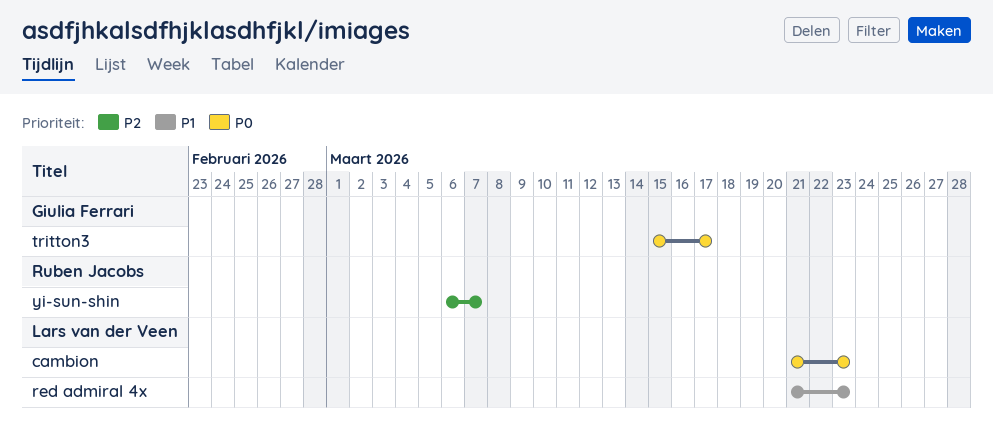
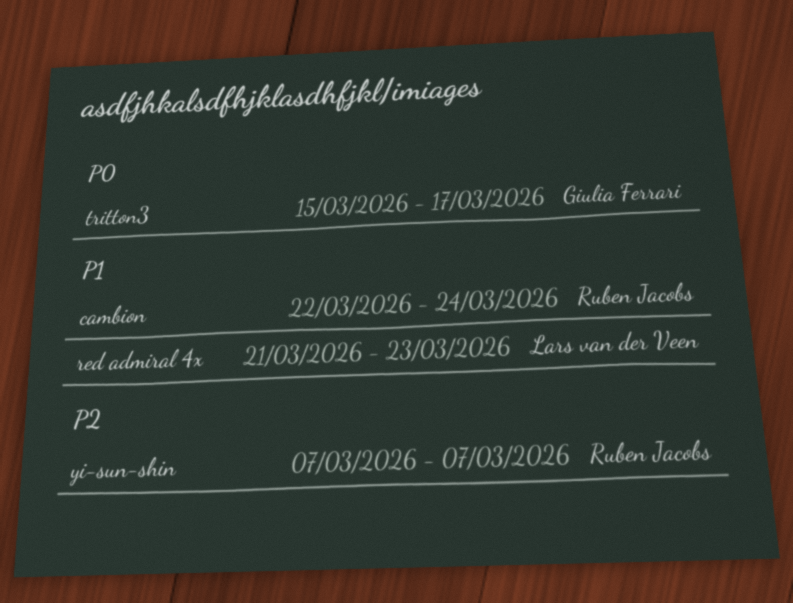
cambion, owner: Lars van der Veen -> Ruben Jacobs
cambion, priority: P0 -> P1
cambion, start: Mar 21 -> Mar 22
cambion, due: Mar 23 -> Mar 24
yi-sun-shin, start: Mar 6 -> Mar 7

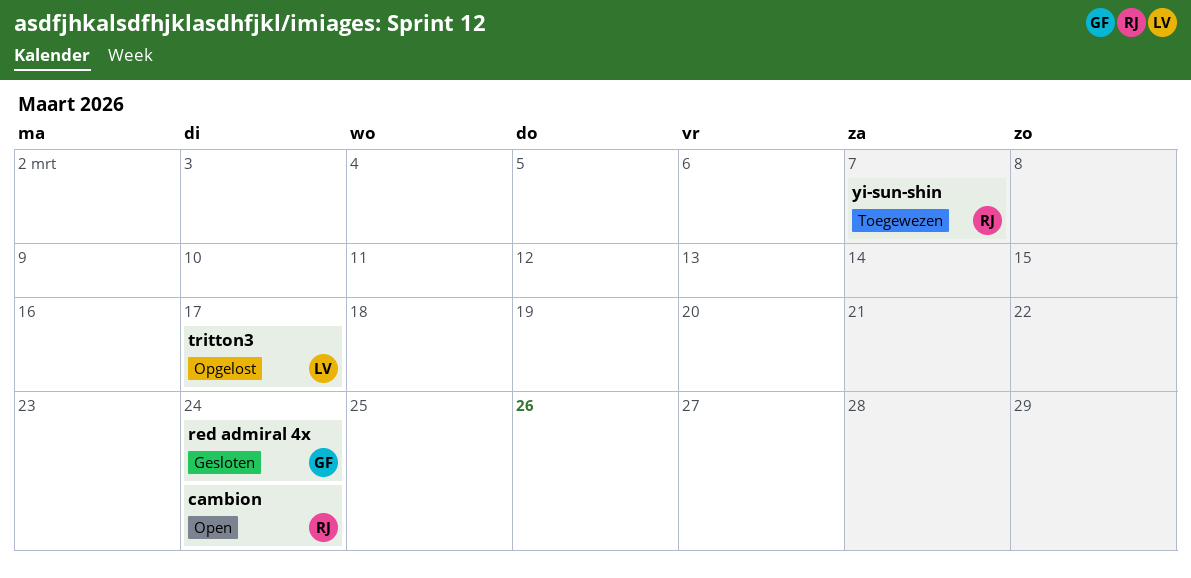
red admiral 4x, owner: Lars van der Veen -> Giulia Ferrari
red admiral 4x, due: Mar 23 -> Mar 24
tritton3, owner: Giulia Ferrari -> Lars van der Veen

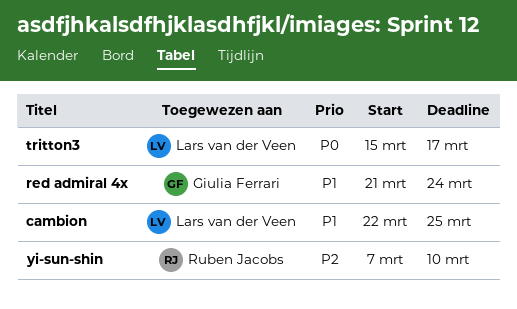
cambion, owner: Ruben Jacobs -> Lars van der Veen
cambion, due: Mar 24 -> Mar 25
yi-sun-shin, due: Mar 7 -> Mar 10

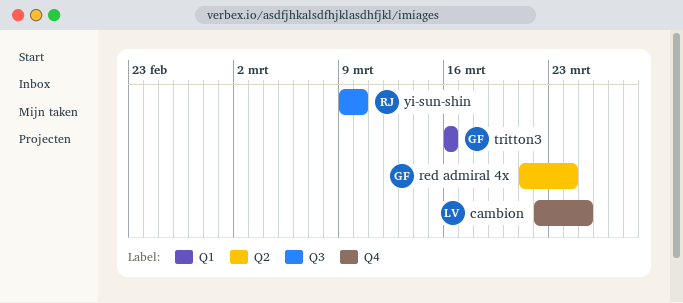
tritton3, owner: Lars van der Veen -> Giulia Ferrari
tritton3, start: Mar 15 -> Mar 16
tritton3, due: Mar 17 -> Mar 16
yi-sun-shin, start: Mar 7 -> Mar 9

